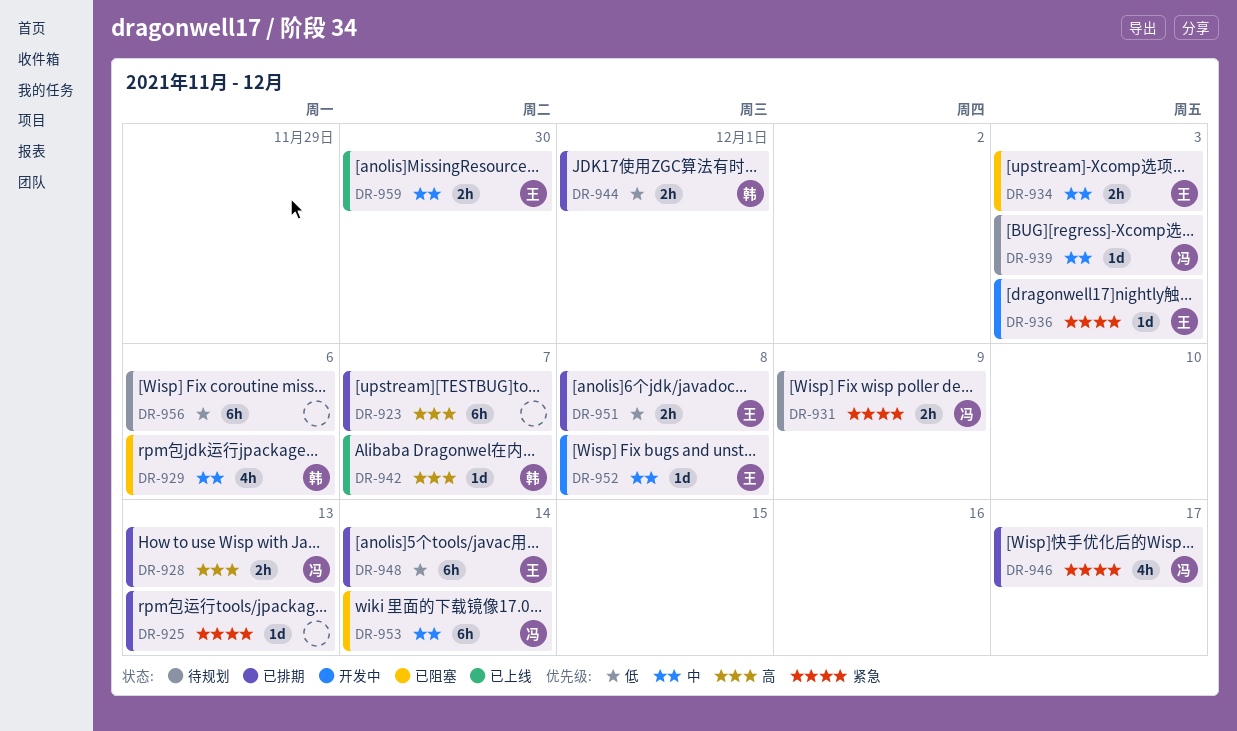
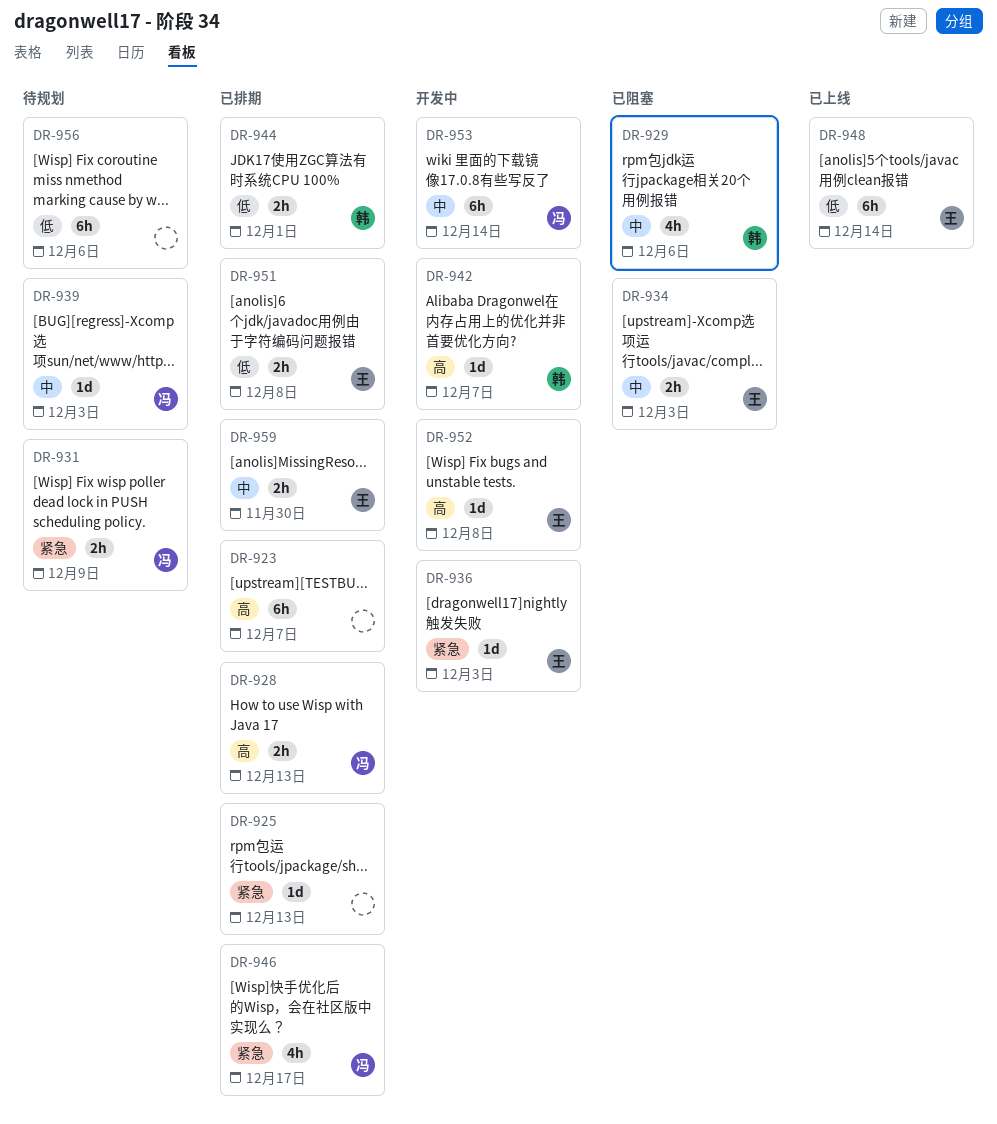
DR-942, status: 已上线 -> 开发中
DR-948, status: 已排期 -> 已上线
DR-952, priority: 中 -> 高
DR-953, status: 已阻塞 -> 开发中
DR-959, status: 已上线 -> 已排期

